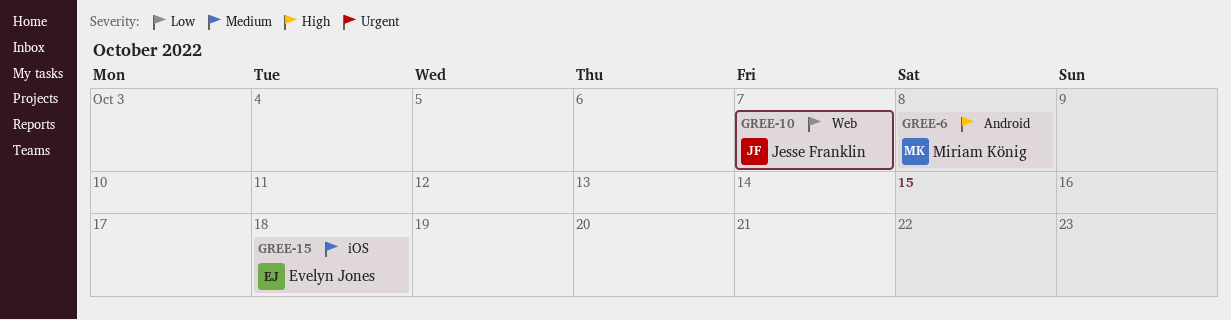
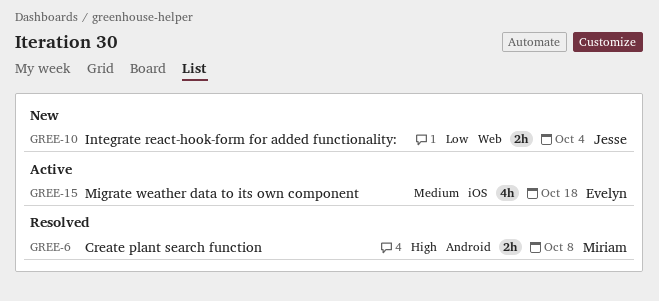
GREE-10, due: Oct 7 -> Oct 4

